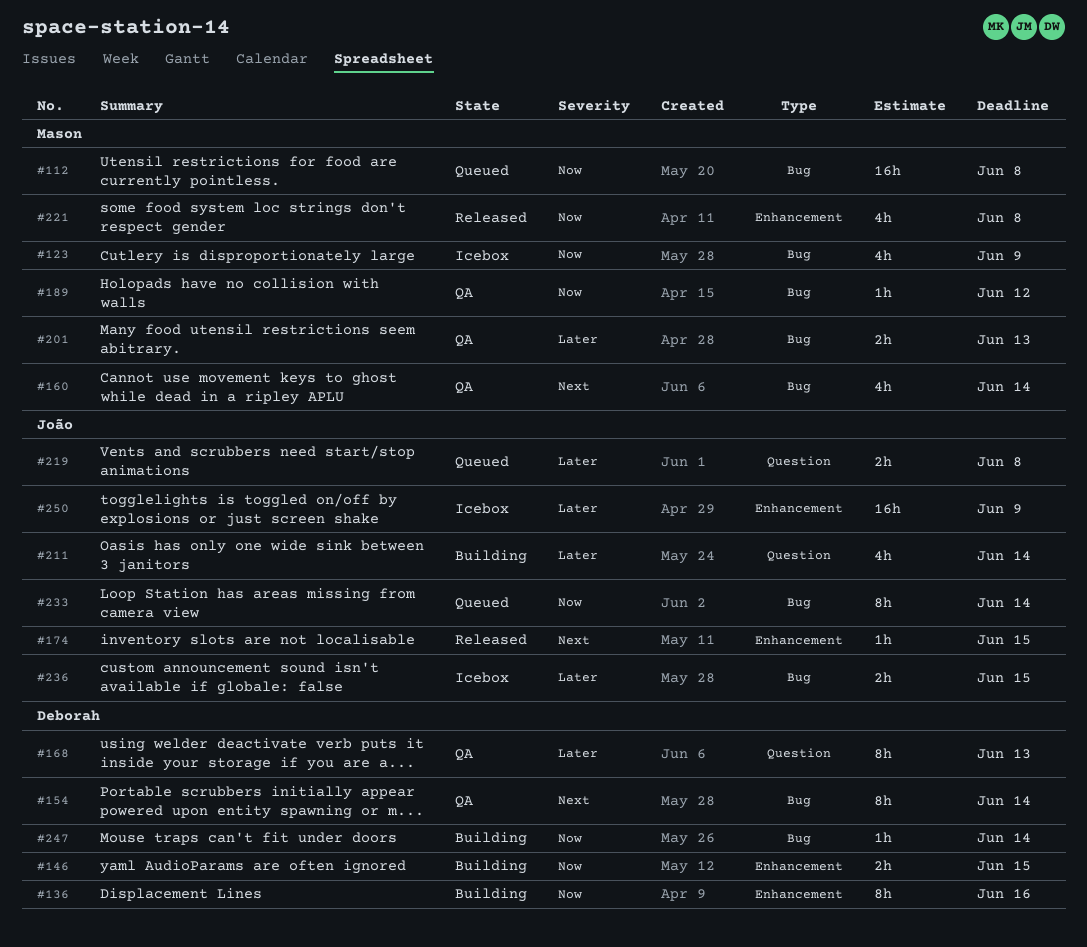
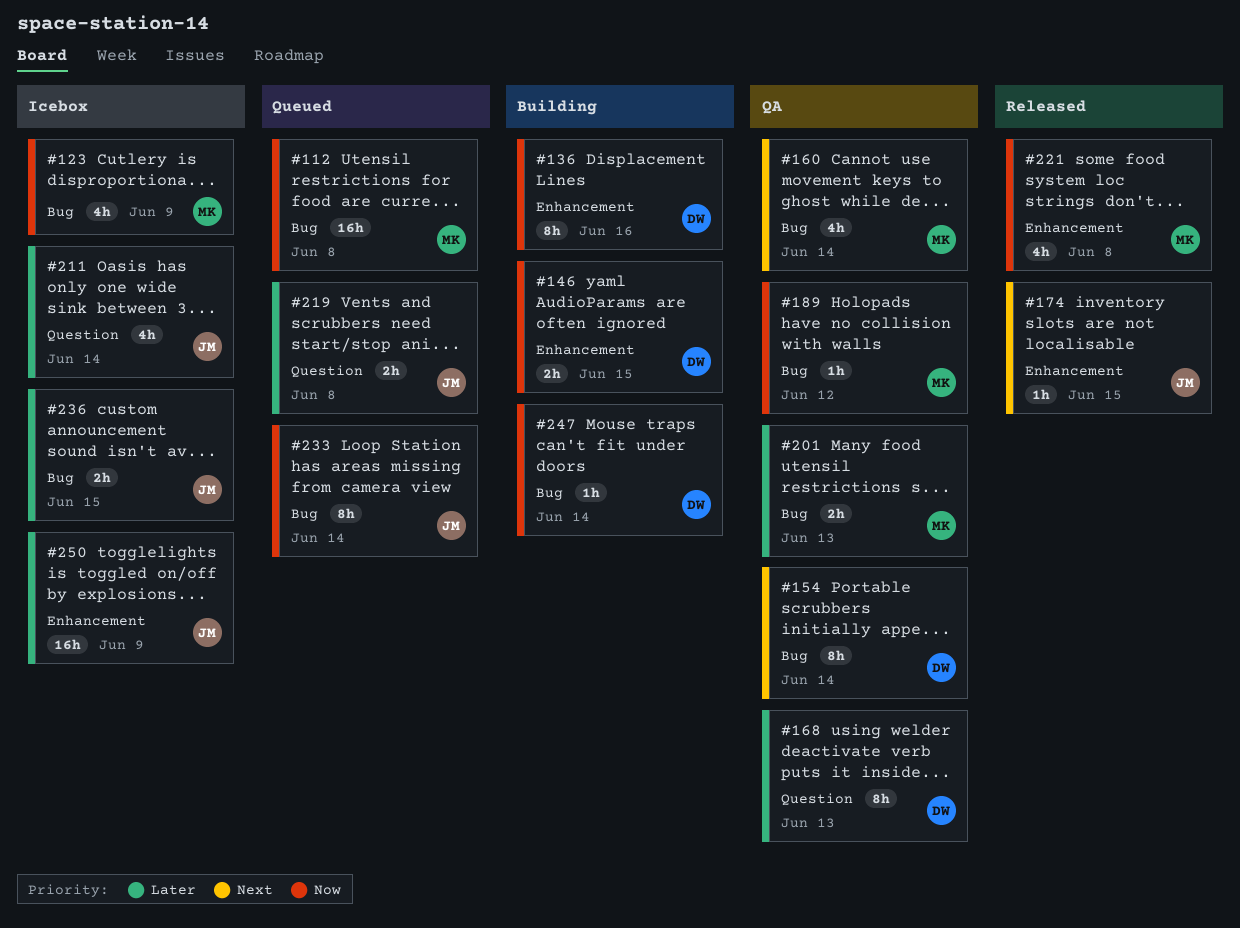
#211, status: Building -> Icebox

